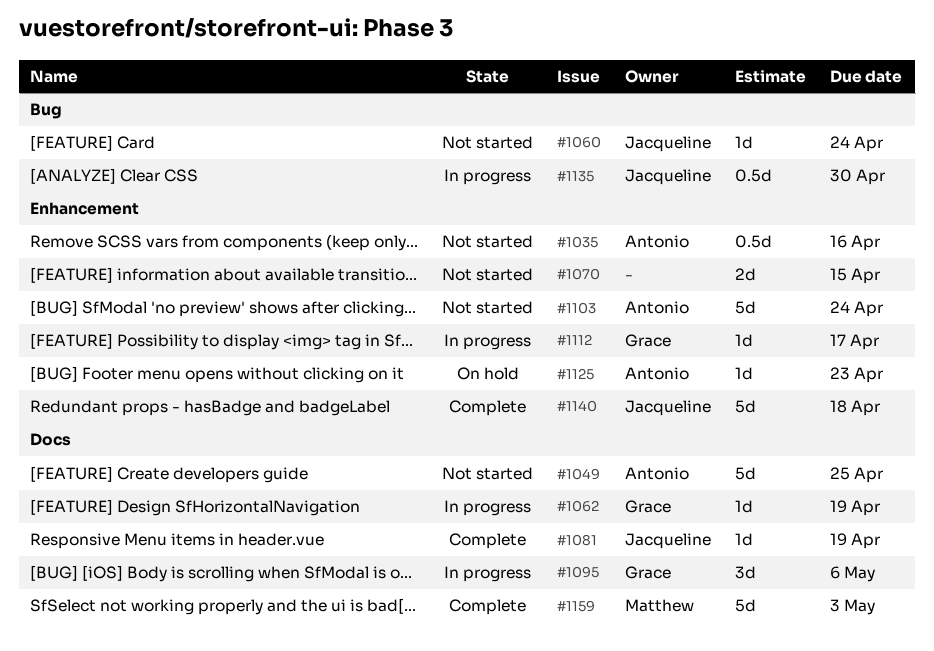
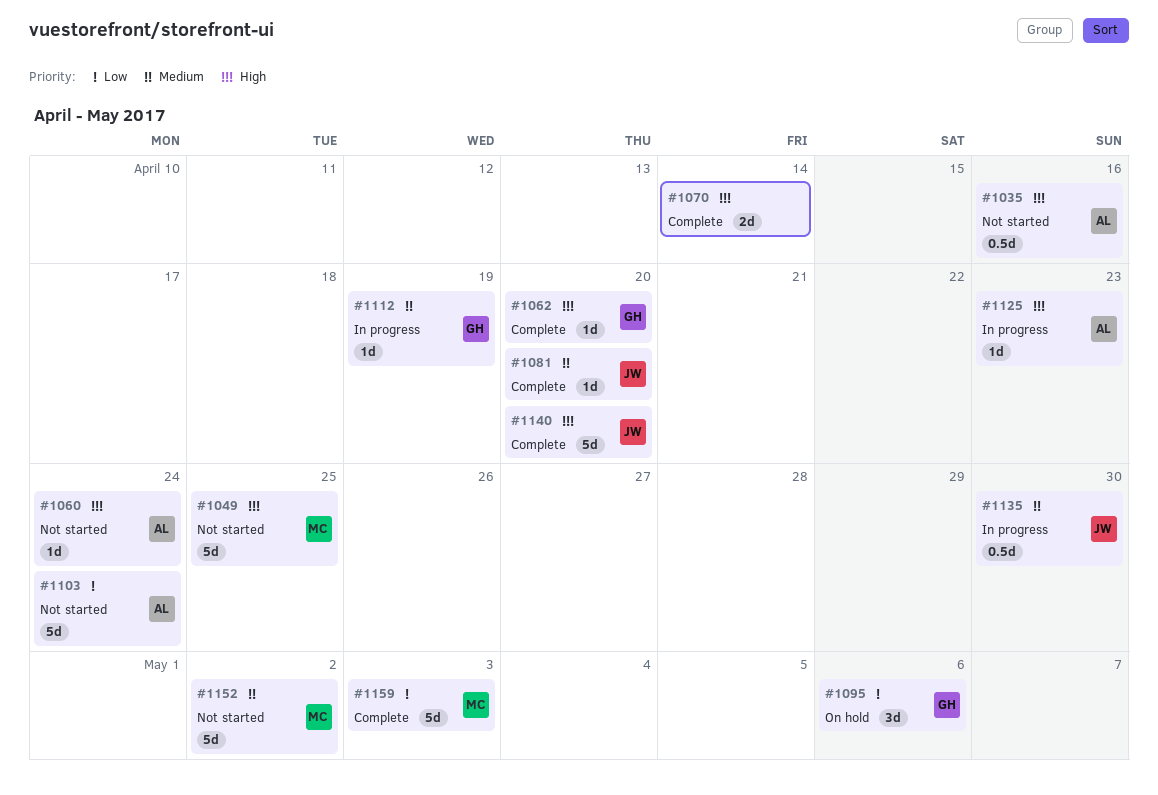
#1049, owner: Antonio -> Matthew
#1060, owner: Jacqueline -> Antonio
#1062, status: In progress -> Complete
#1062, due: Apr 19 -> Apr 20
#1070, status: Not started -> Complete
#1070, due: Apr 15 -> Apr 14
#1081, due: Apr 19 -> Apr 20
#1095, status: In progress -> On hold
#1112, due: Apr 17 -> Apr 19
#1125, status: On hold -> In progress
#1140, due: Apr 18 -> Apr 20
#1152: none -> present

